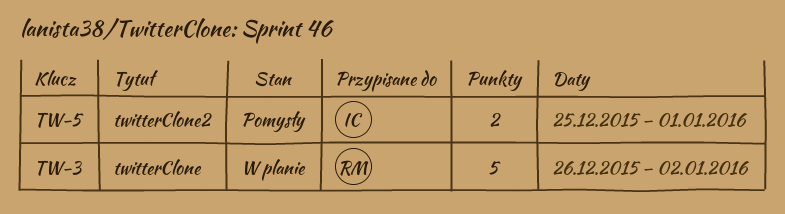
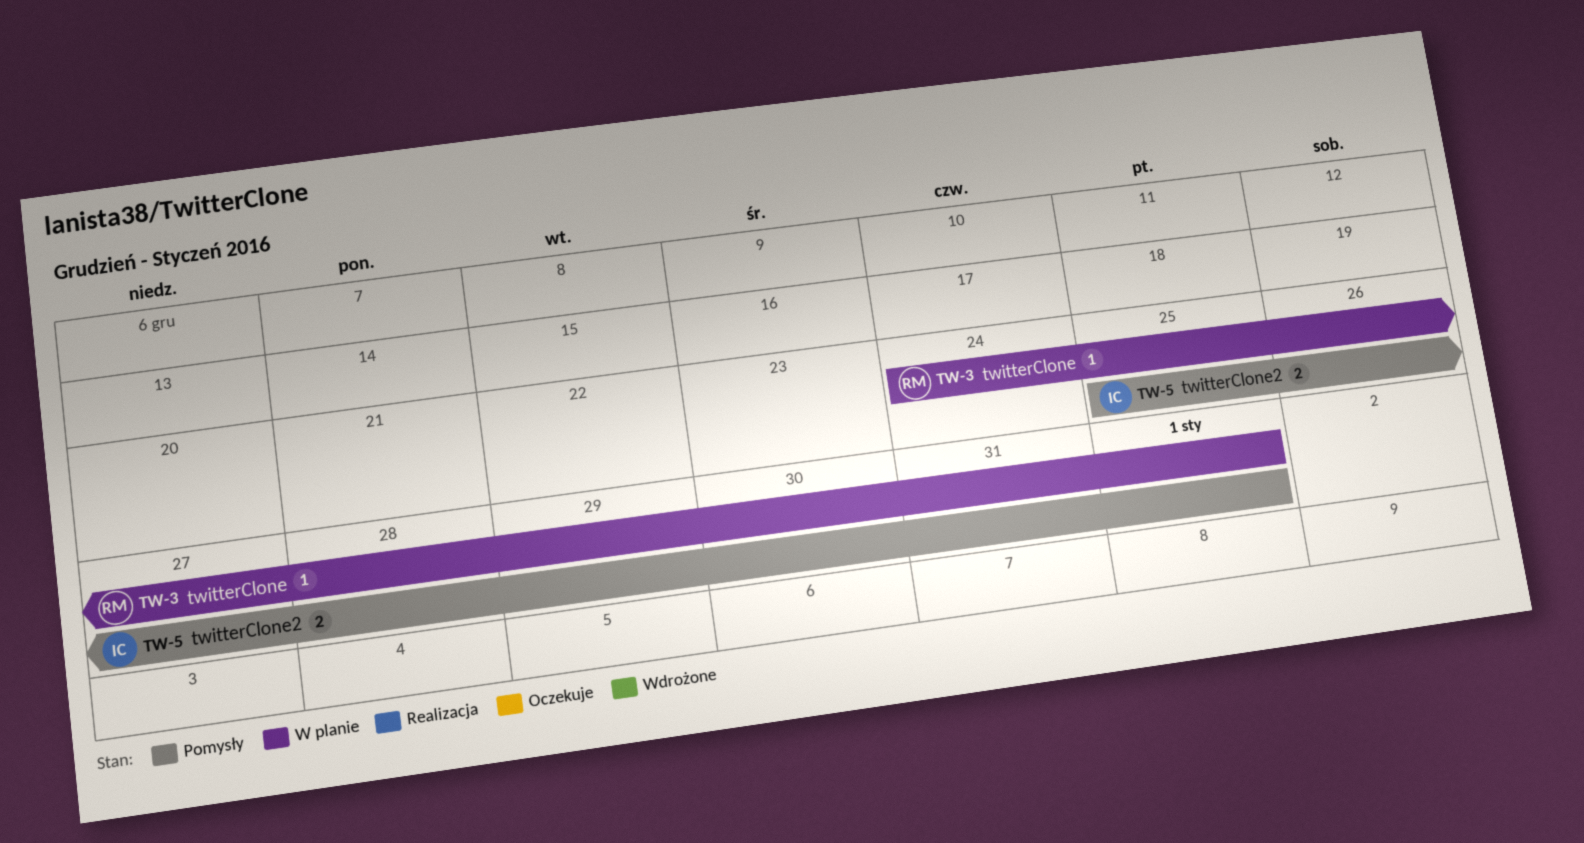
TW-3, estimate: 5 -> 1
TW-3, start: Dec 26 -> Dec 24
TW-3, due: Jan 2 -> Jan 1

